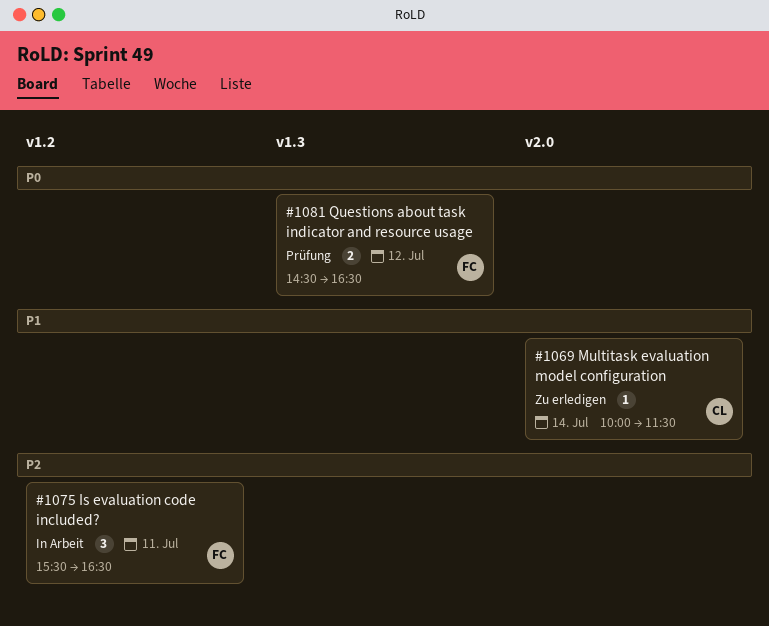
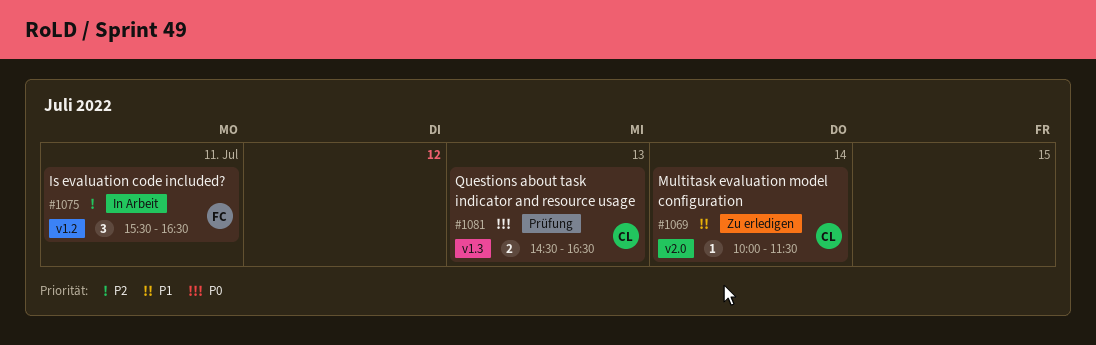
#1081, owner: FC -> CL
#1081, day: Jul 12 -> Jul 13

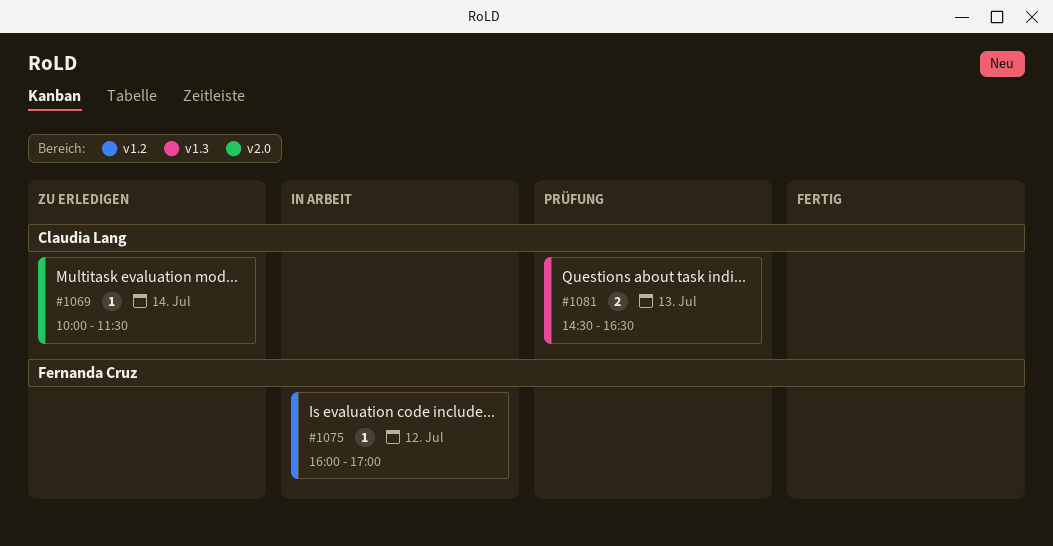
#1075, estimate: 3 -> 1
#1075, day: Jul 11 -> Jul 12
#1075, begins: 15:30 -> 16:00
#1075, ends: 16:30 -> 17:00

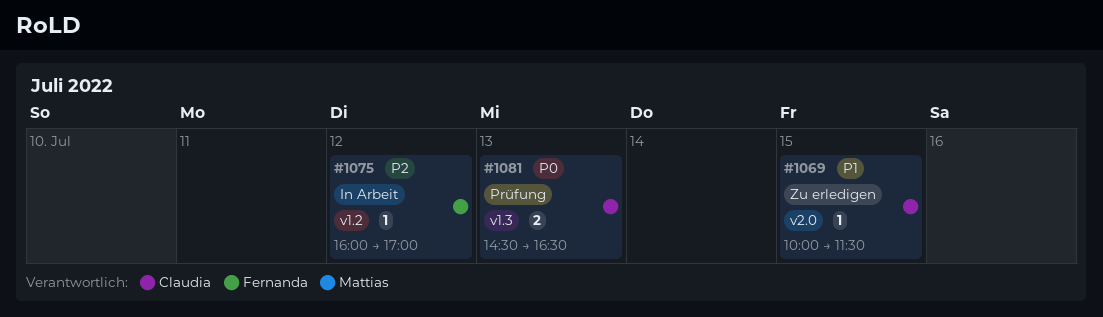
#1069, day: Jul 14 -> Jul 15

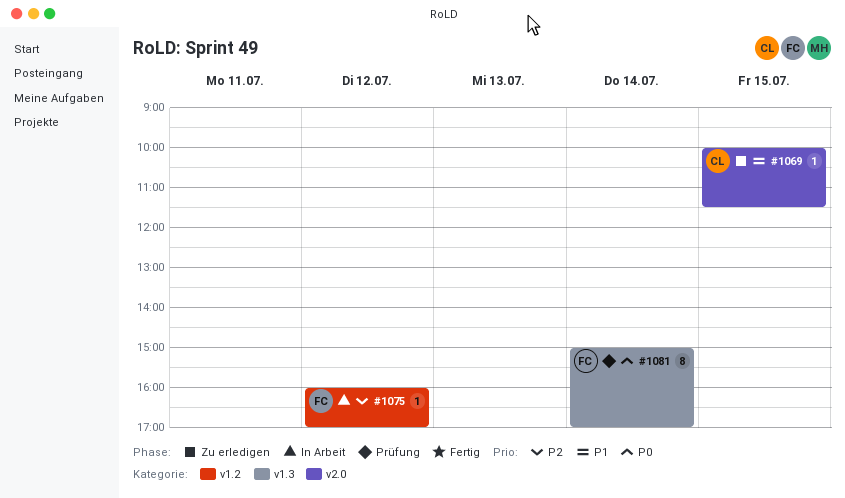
#1081, owner: Claudia -> Fernanda
#1081, estimate: 2 -> 8
#1081, day: Jul 13 -> Jul 14
#1081, begins: 14:30 -> 15:00
#1081, ends: 16:30 -> 17:00

